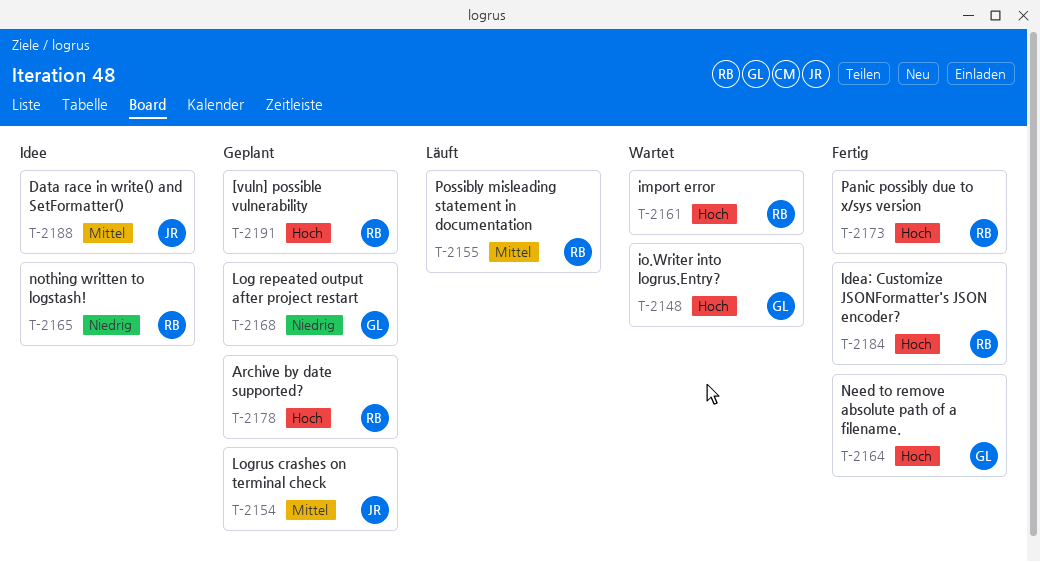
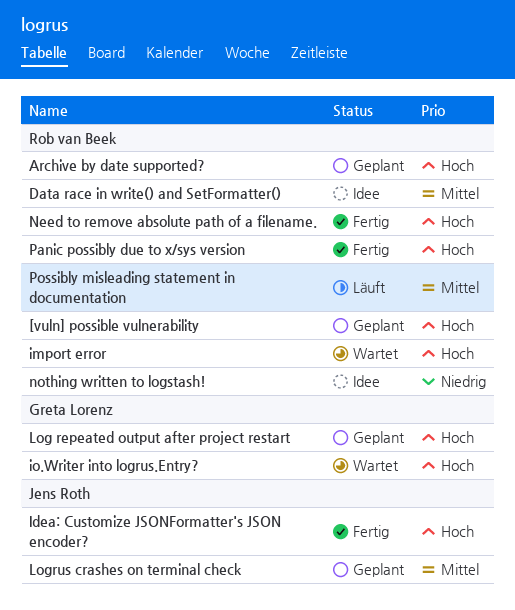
Data race in write() and SetFormatter(), owner: Jens Roth -> Rob van Beek
Idea: Customize JSONFormatter's JSON encoder?, owner: Rob van Beek -> Jens Roth
Log repeated output after project restart, priority: Niedrig -> Hoch
Need to remove absolute path of a filename., owner: Greta Lorenz -> Rob van Beek

